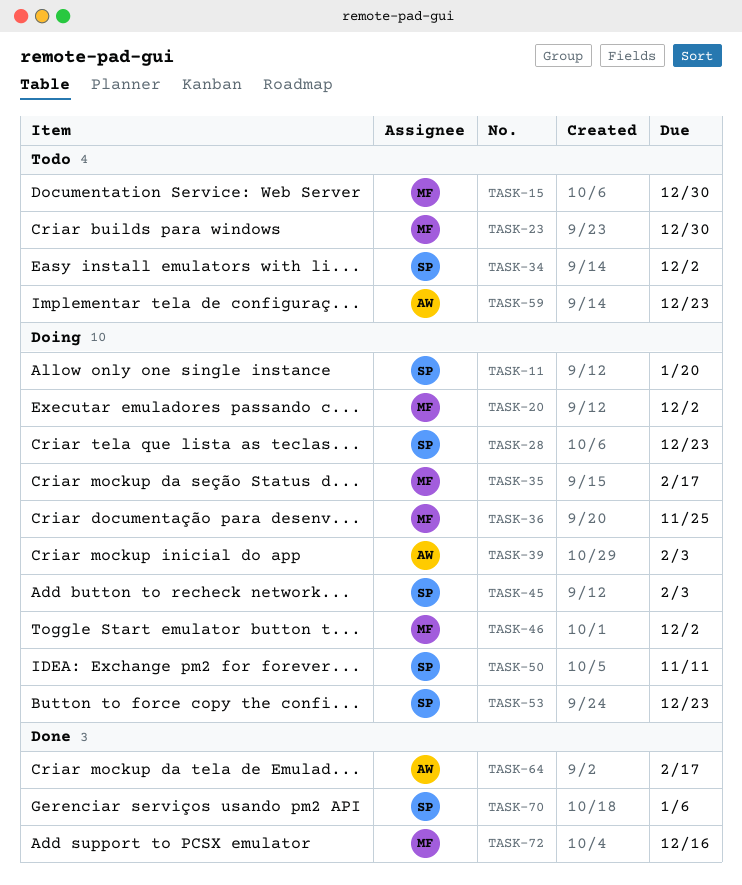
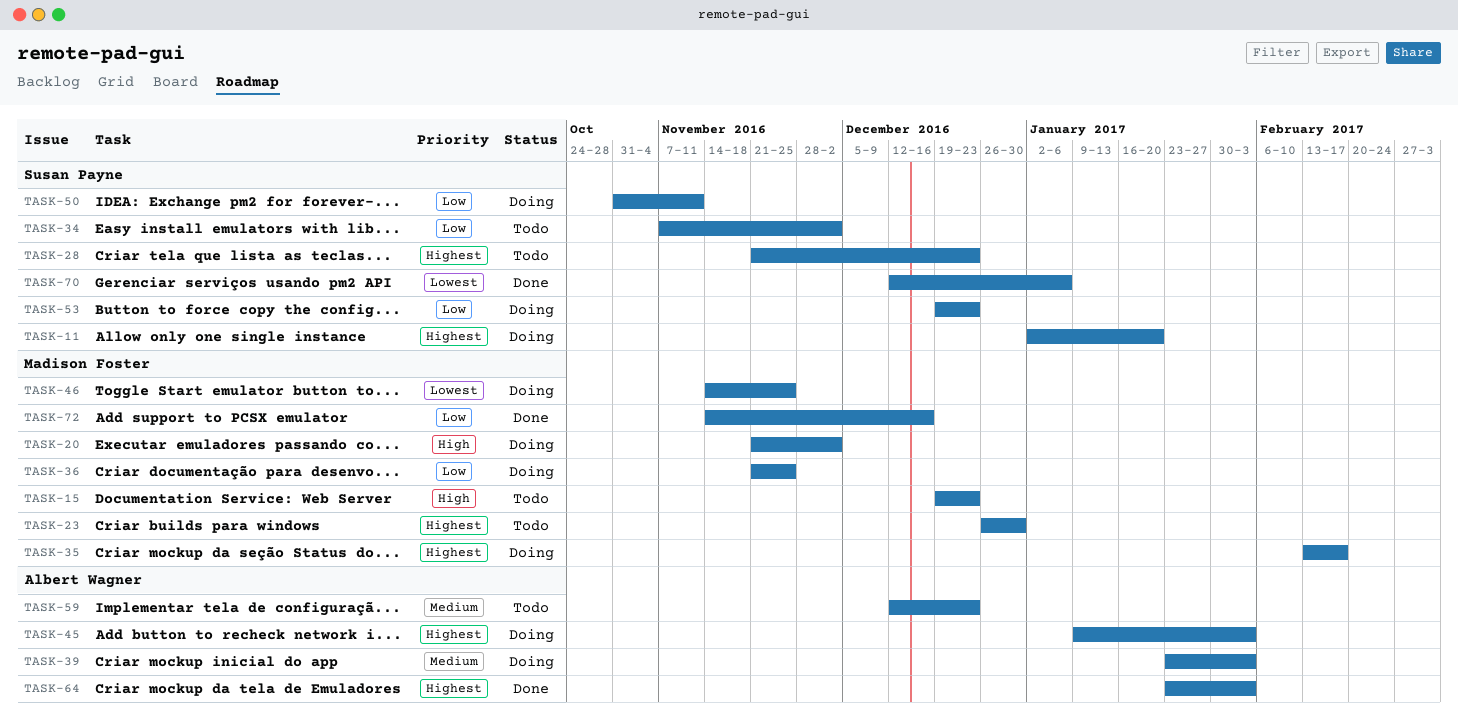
TASK-15, due: Dec 30 -> Dec 23
TASK-28, status: Doing -> Todo
TASK-45, owner: Susan Payne -> Albert Wagner
TASK-46, due: Dec 2 -> Nov 25
TASK-64, due: Feb 17 -> Feb 3

